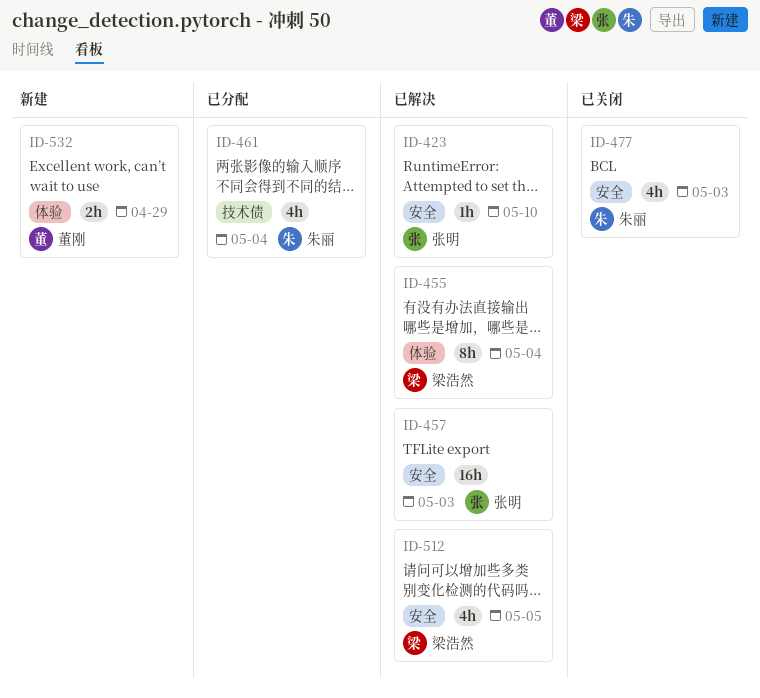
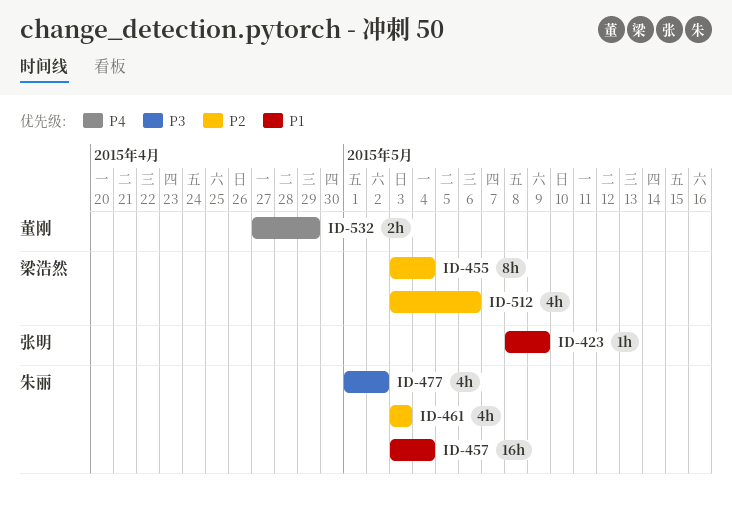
ID-423, due: May 10 -> May 9
ID-457, owner: 张明 -> 朱丽
ID-457, due: May 3 -> May 4
ID-461, due: May 4 -> May 3
ID-477, due: May 3 -> May 2
ID-512, due: May 5 -> May 6

